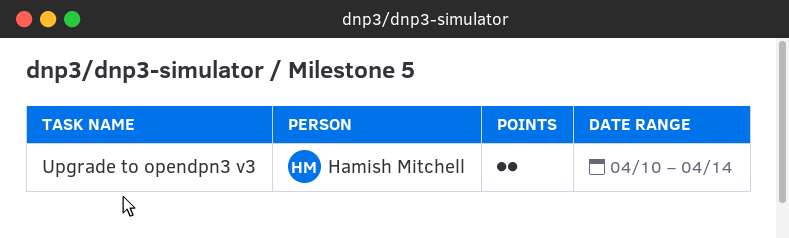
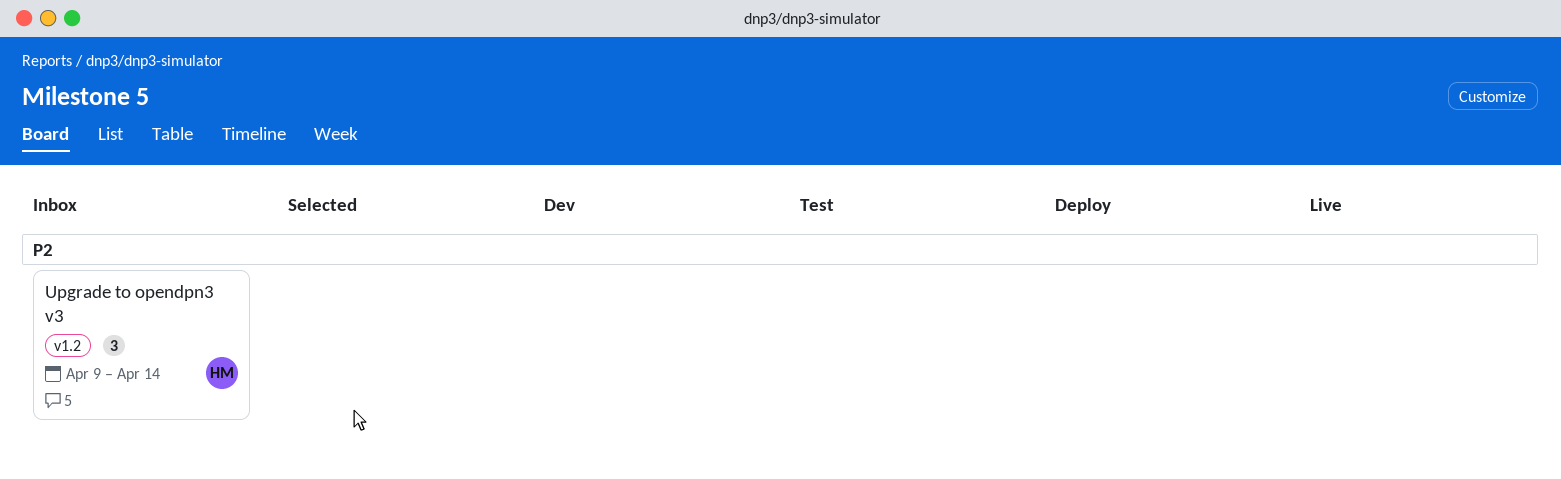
Upgrade to opendpn3 v3, estimate: 2 -> 3
Upgrade to opendpn3 v3, start: Apr 10 -> Apr 9

